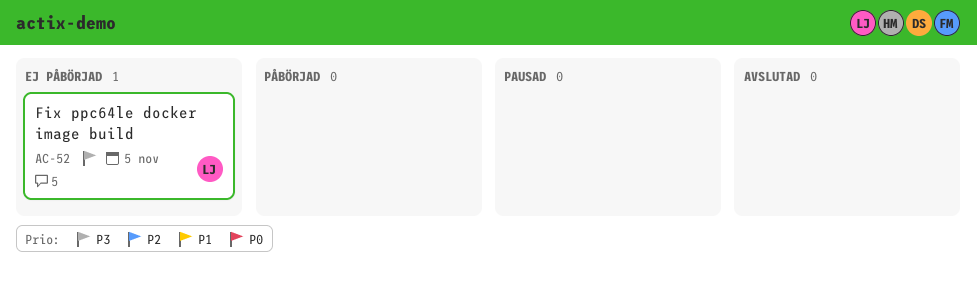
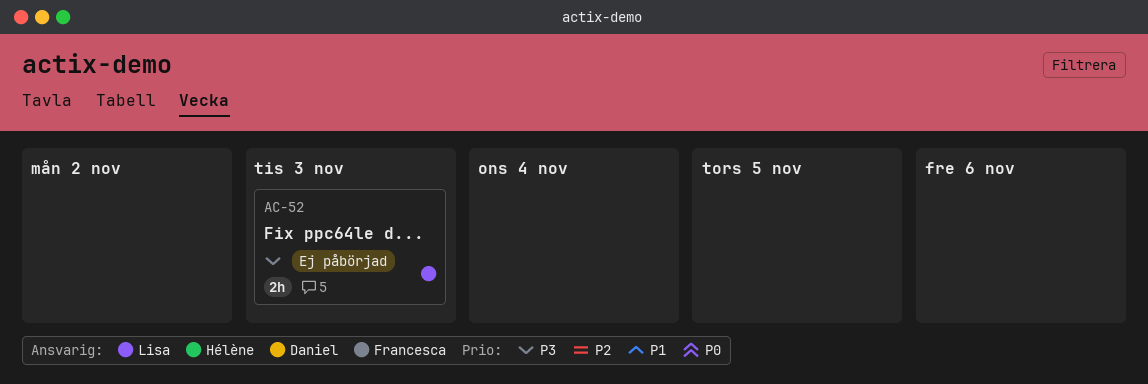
AC-52, due: Nov 5 -> Nov 3

